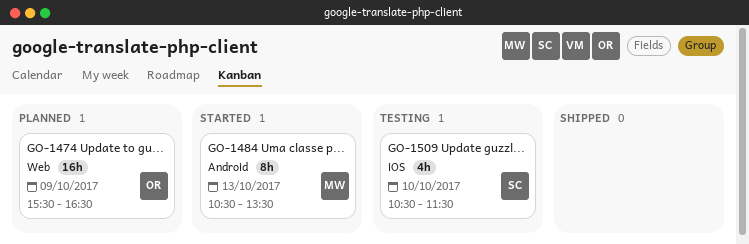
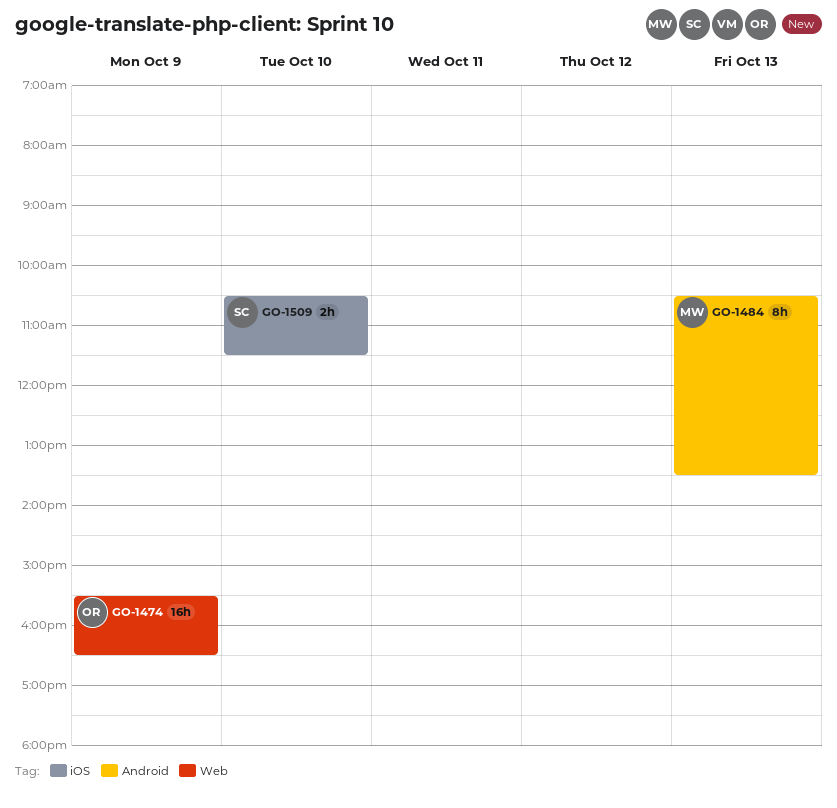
GO-1509, estimate: 4h -> 2h

